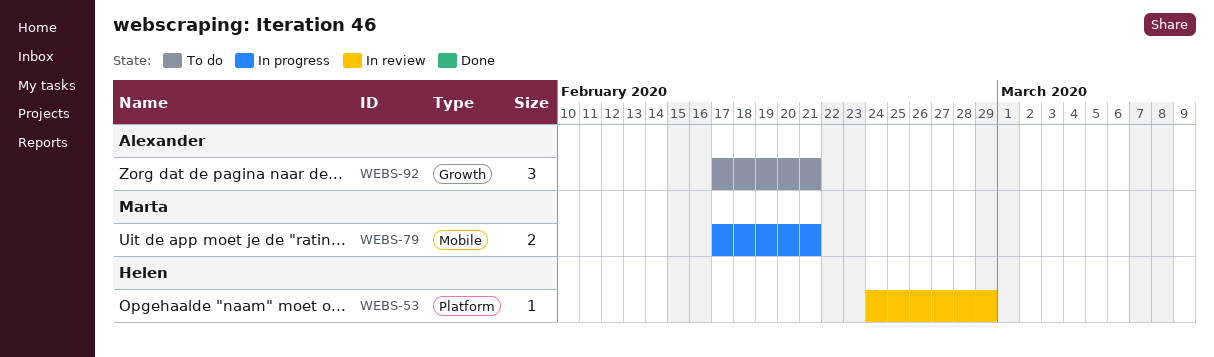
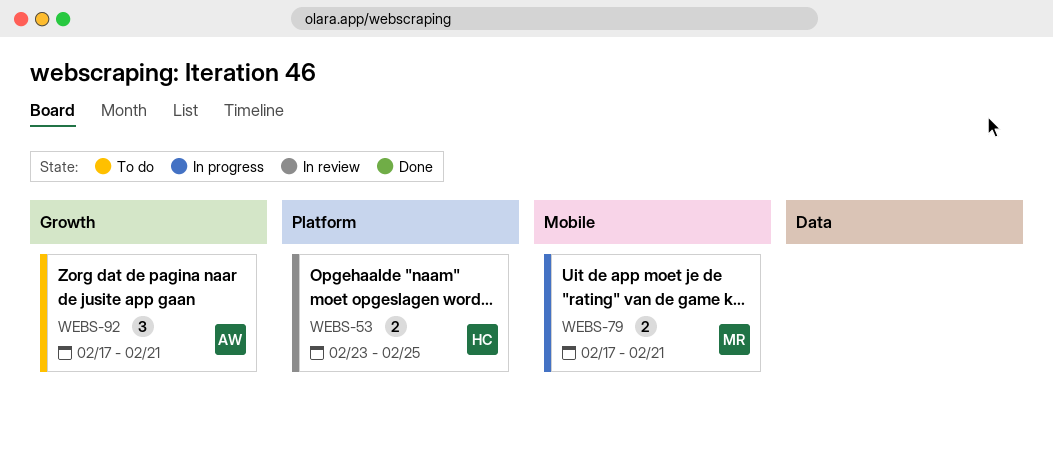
WEBS-53, estimate: 1 -> 2
WEBS-53, start: Feb 24 -> Feb 23
WEBS-53, due: Feb 29 -> Feb 25

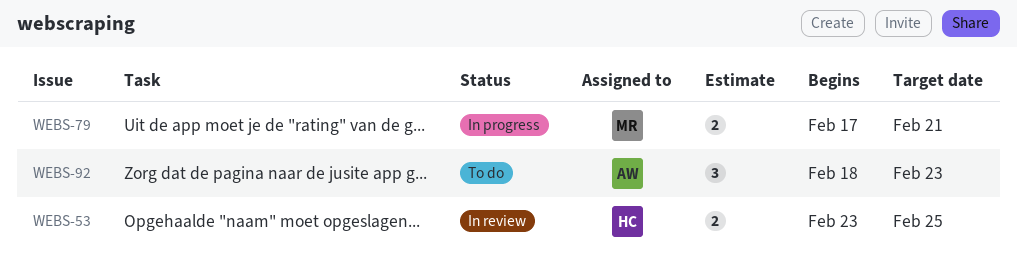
WEBS-92, start: Feb 17 -> Feb 18
WEBS-92, due: Feb 21 -> Feb 23

